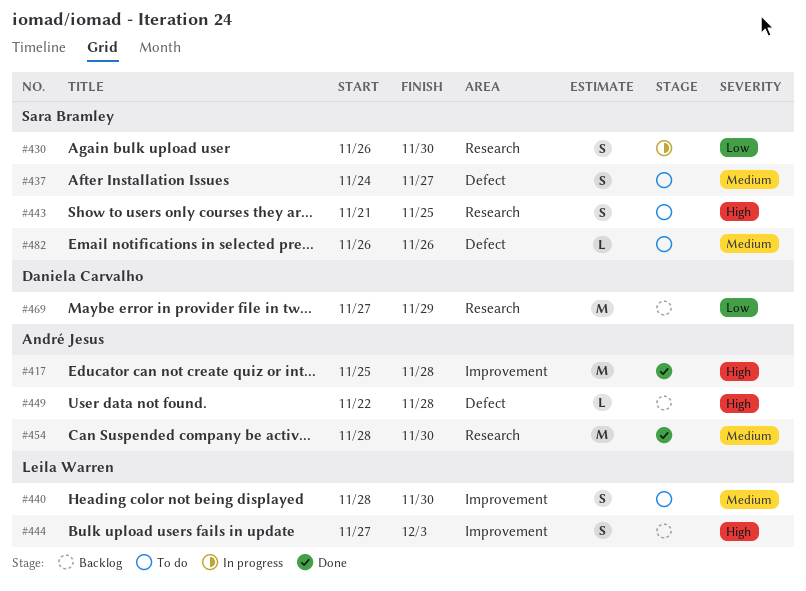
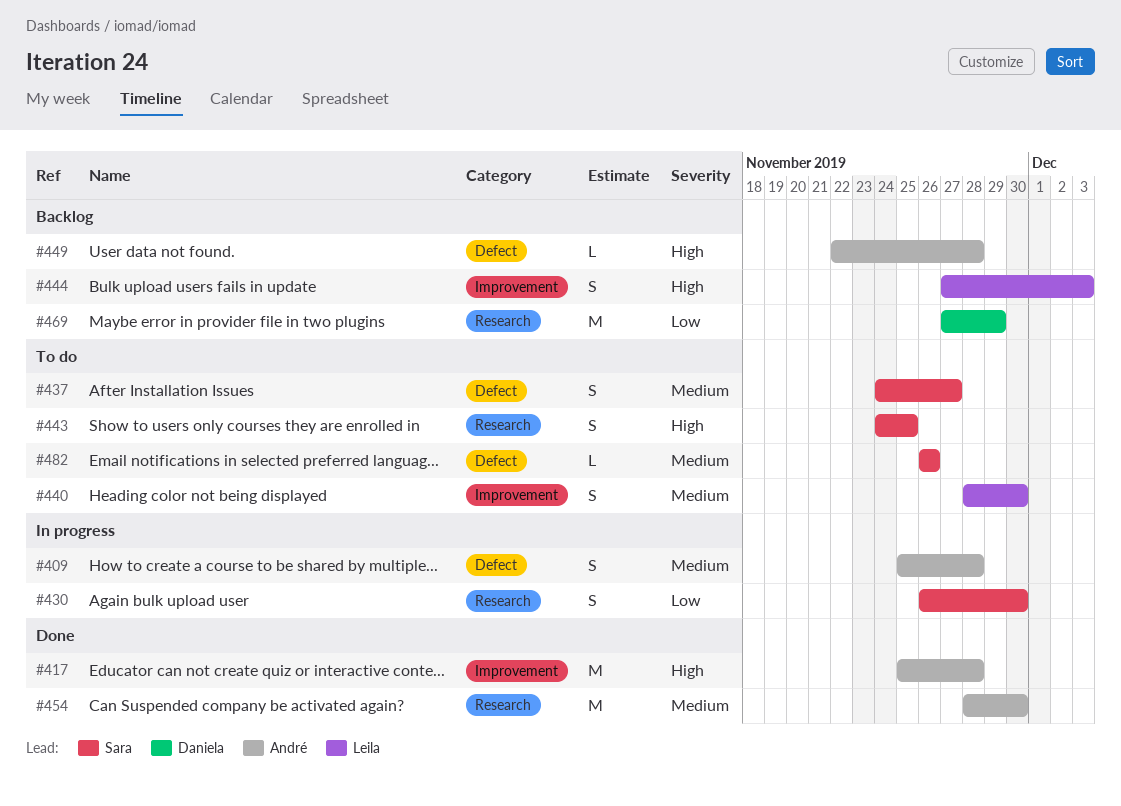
#409: none -> present
#443, start: Nov 21 -> Nov 24

